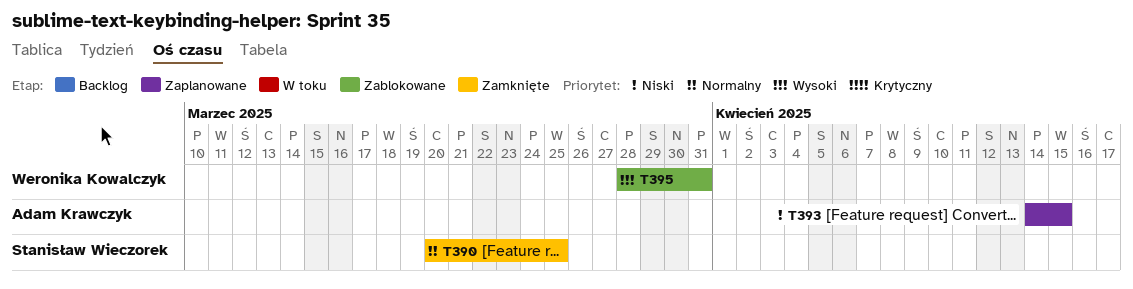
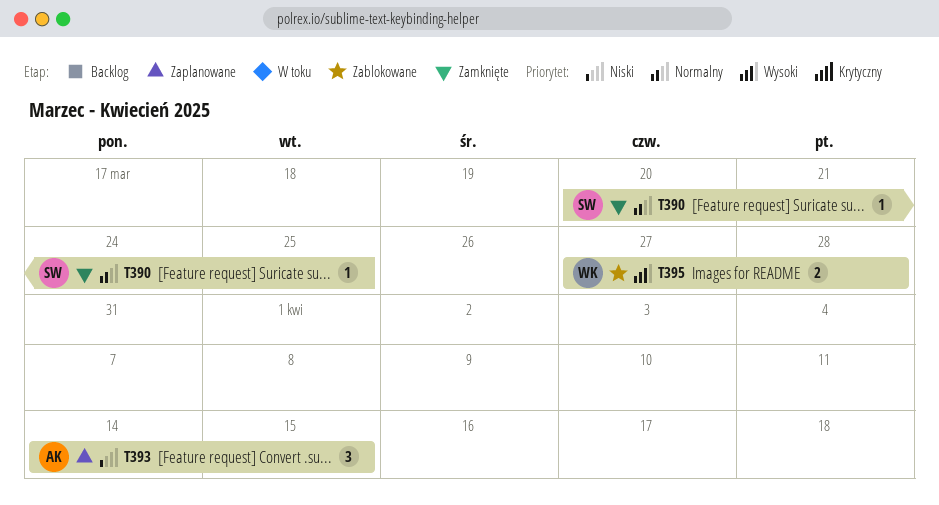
T395, start: Mar 28 -> Mar 27
T395, due: Mar 31 -> Mar 28

